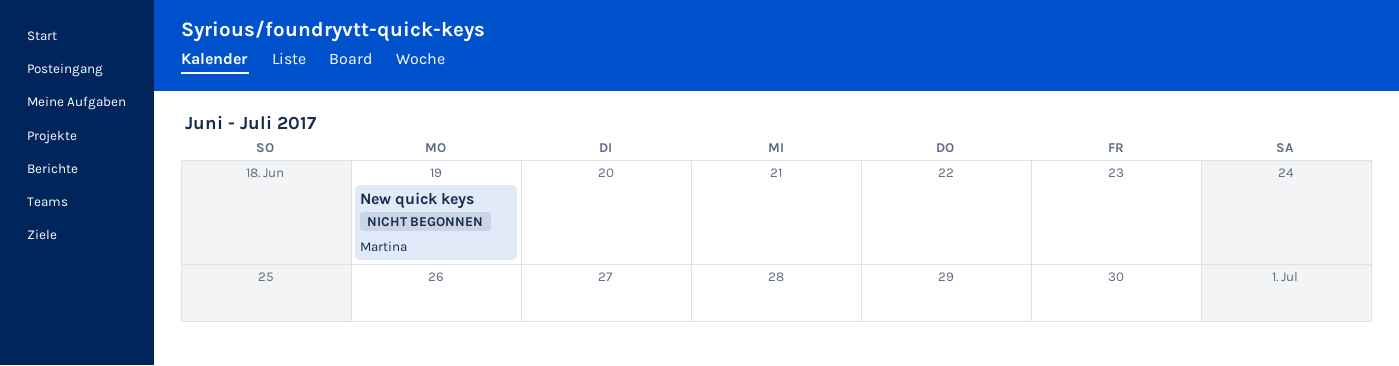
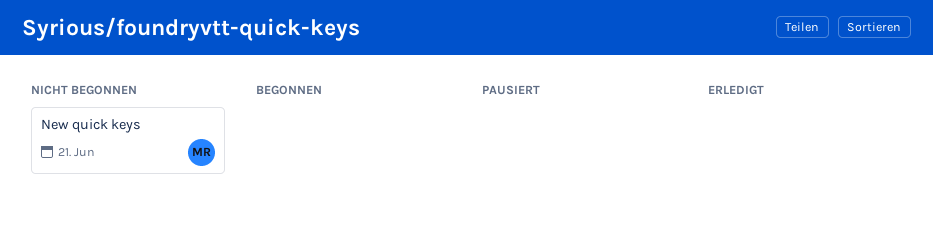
New quick keys, due: Jun 19 -> Jun 21

